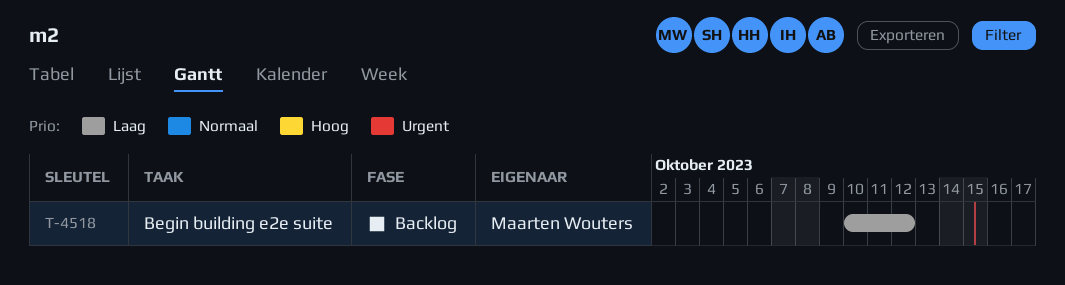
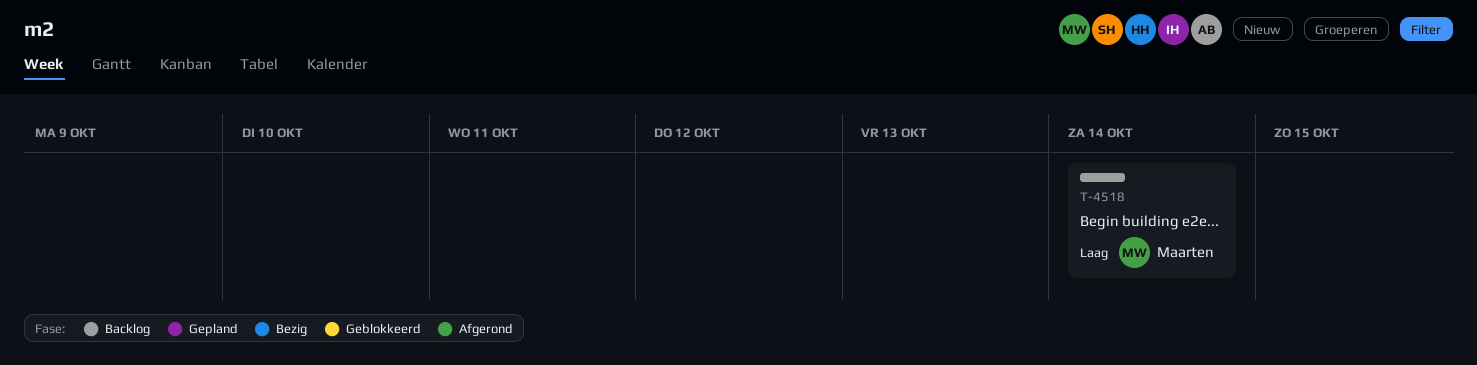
T-4518, due: Oct 12 -> Oct 14

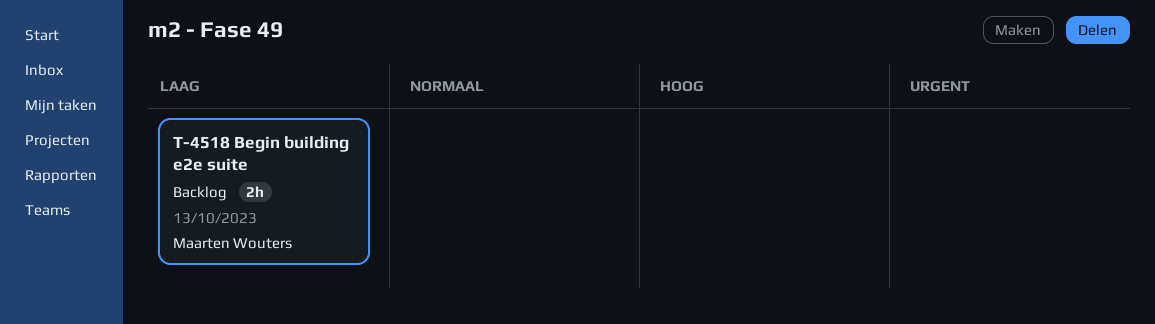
T-4518, due: Oct 14 -> Oct 13

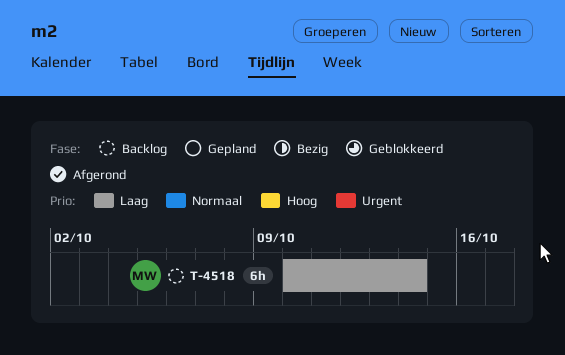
T-4518, estimate: 2h -> 6h
T-4518, due: Oct 13 -> Oct 14

